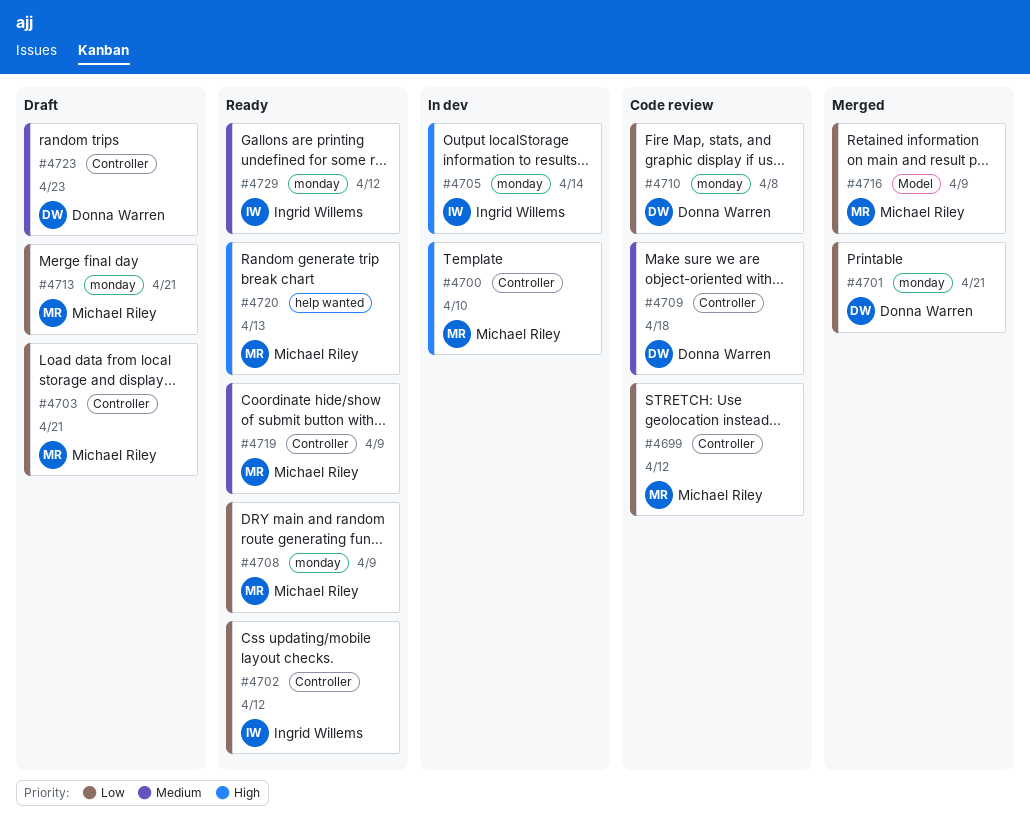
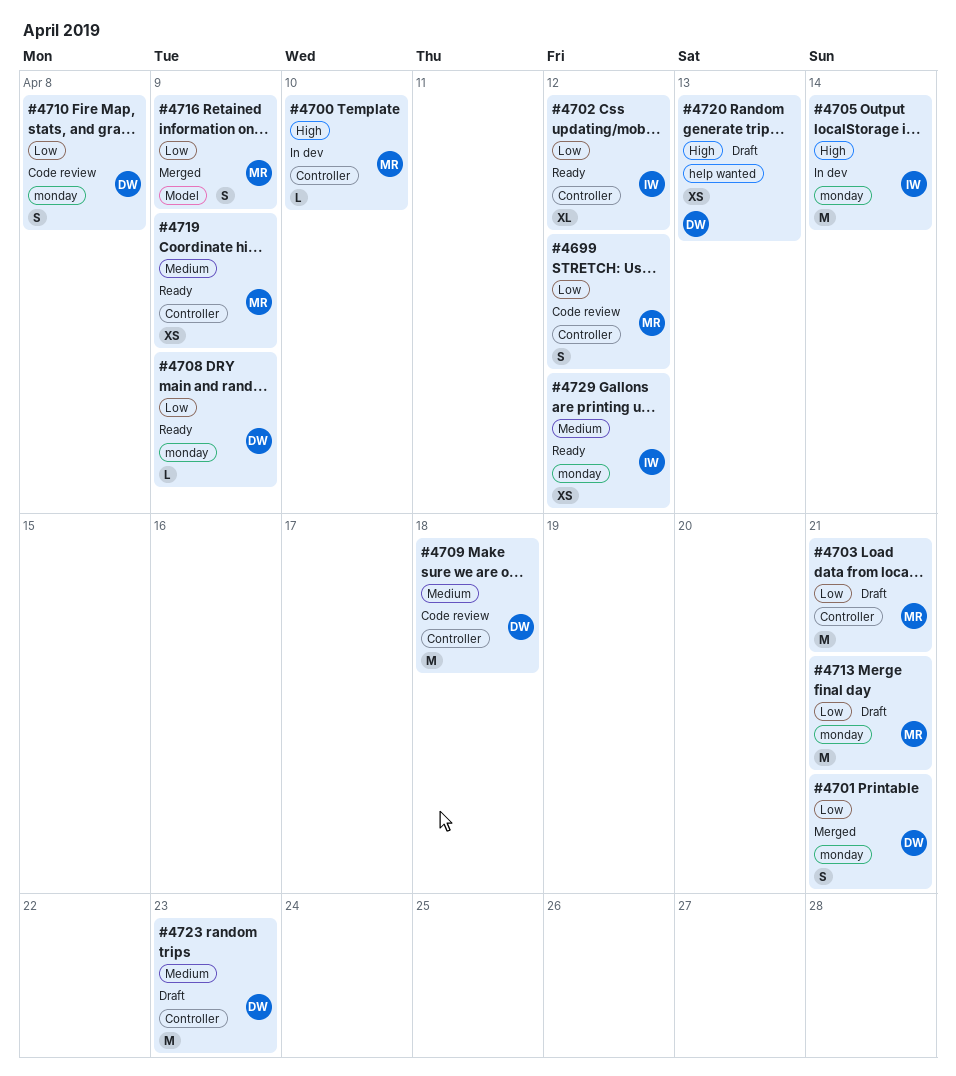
#4708, owner: Michael Riley -> Donna Warren
#4720, status: Ready -> Draft
#4720, owner: Michael Riley -> Donna Warren

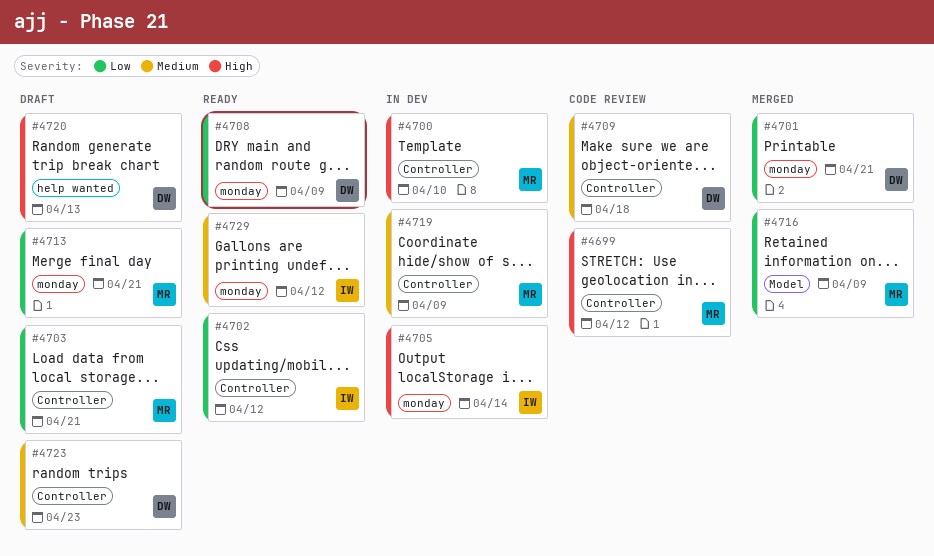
#4699, priority: Low -> High
#4710: present -> none
#4719, status: Ready -> In dev

